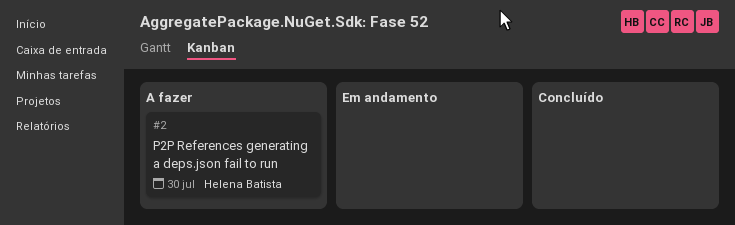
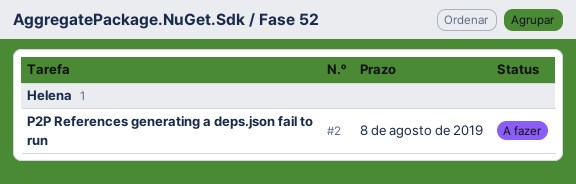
#2, due: Jul 30 -> Aug 8

